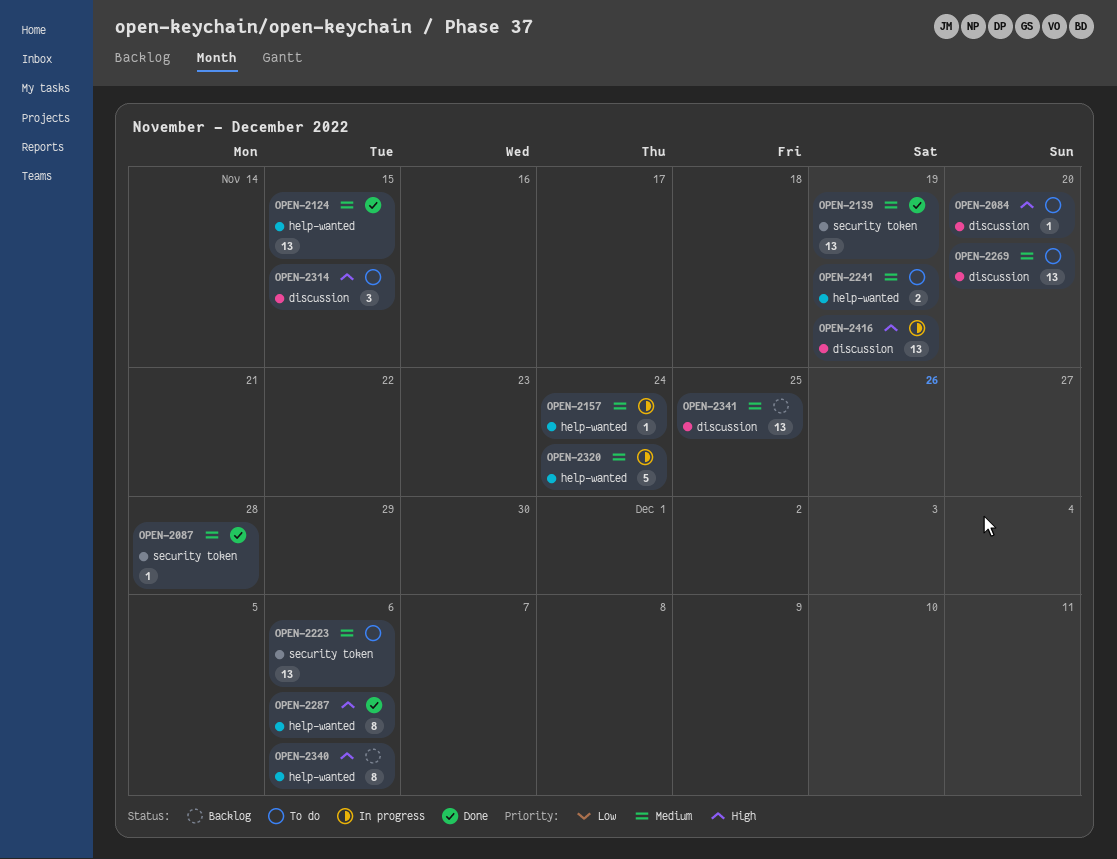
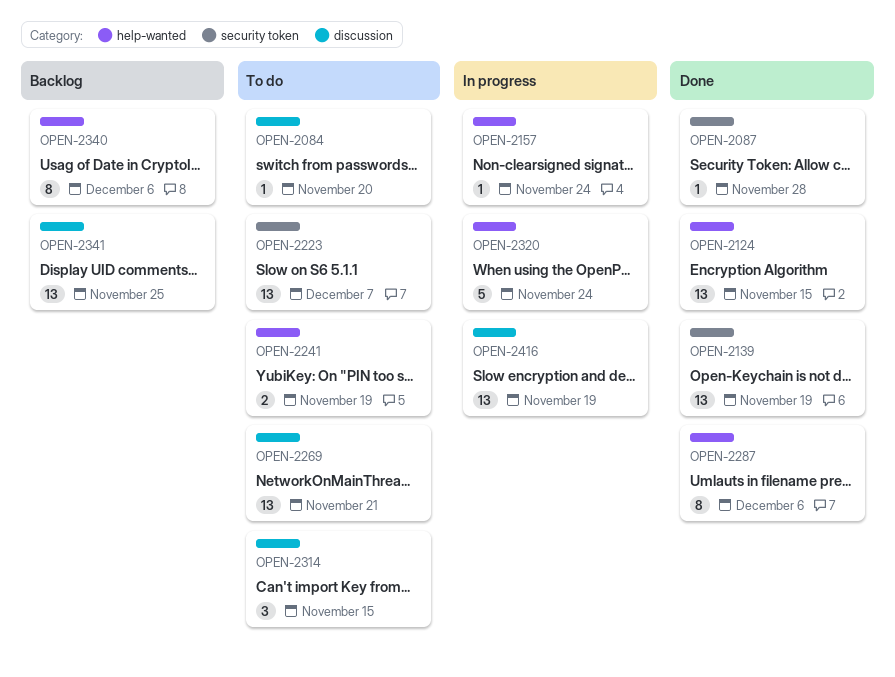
OPEN-2223, due: Dec 6 -> Dec 7
OPEN-2269, due: Nov 20 -> Nov 21

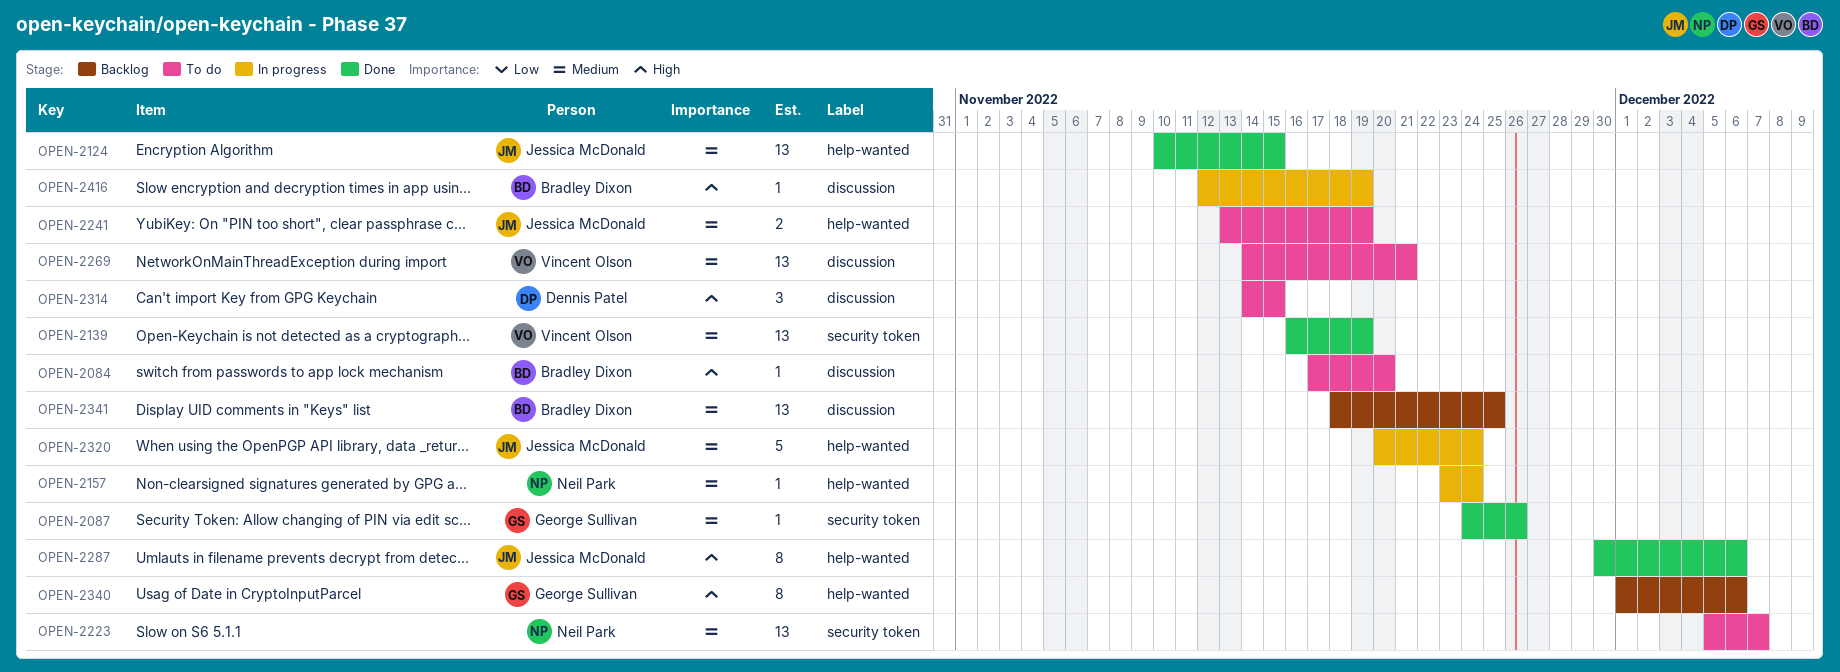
OPEN-2087, due: Nov 28 -> Nov 26
OPEN-2416, estimate: 13 -> 1

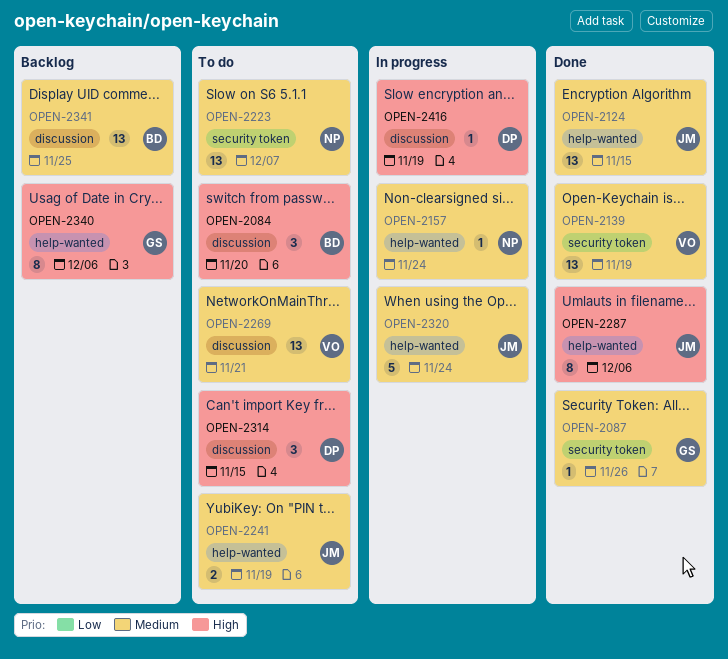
OPEN-2084, estimate: 1 -> 3
OPEN-2416, owner: Bradley Dixon -> Dennis Patel

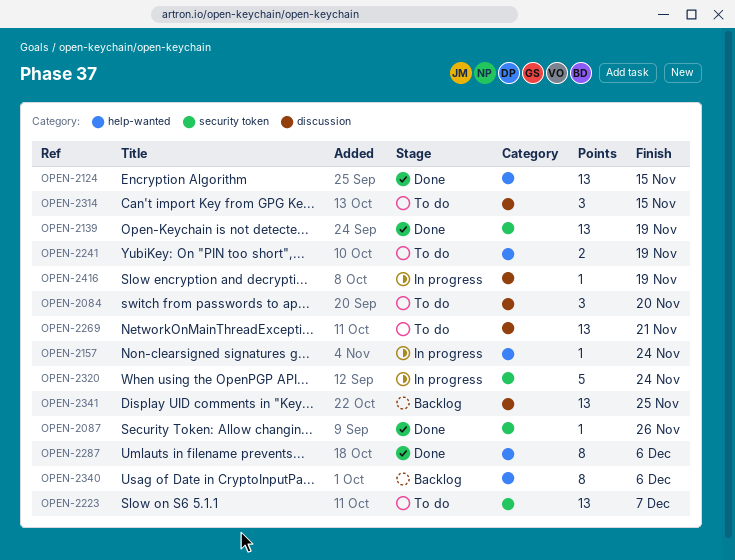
OPEN-2320, label: help-wanted -> security token

